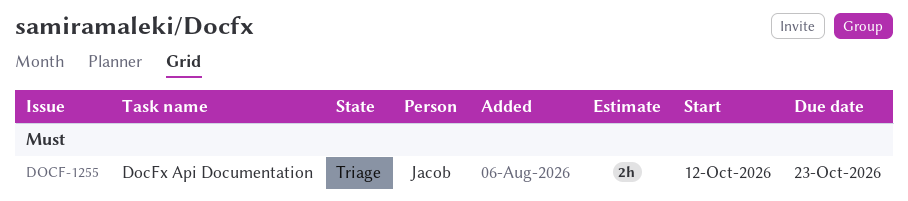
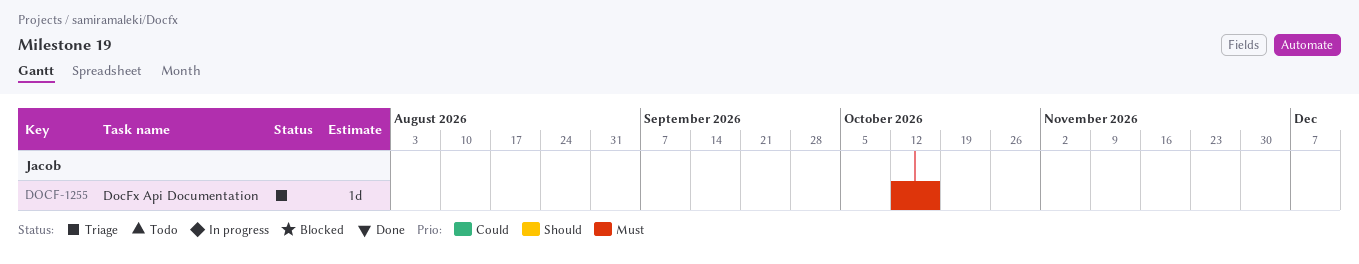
DOCF-1255, estimate: 2h -> 1d
DOCF-1255, due: Oct 23 -> Oct 16

